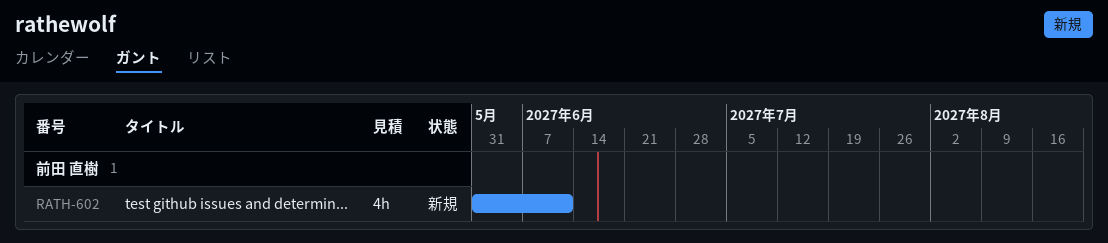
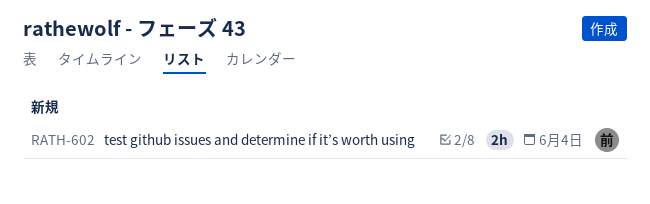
RATH-602, estimate: 4h -> 2h
RATH-602, due: Jun 11 -> Jun 4

